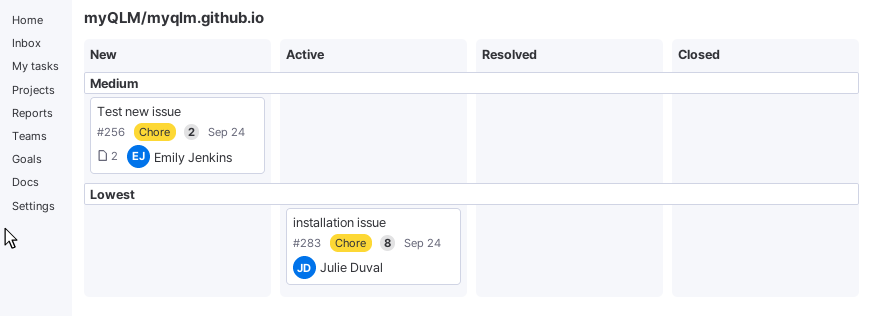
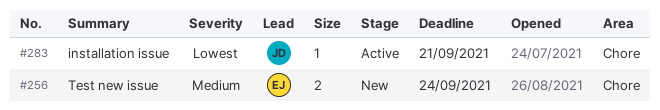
#283, estimate: 8 -> 1
#283, due: Sep 24 -> Sep 21

